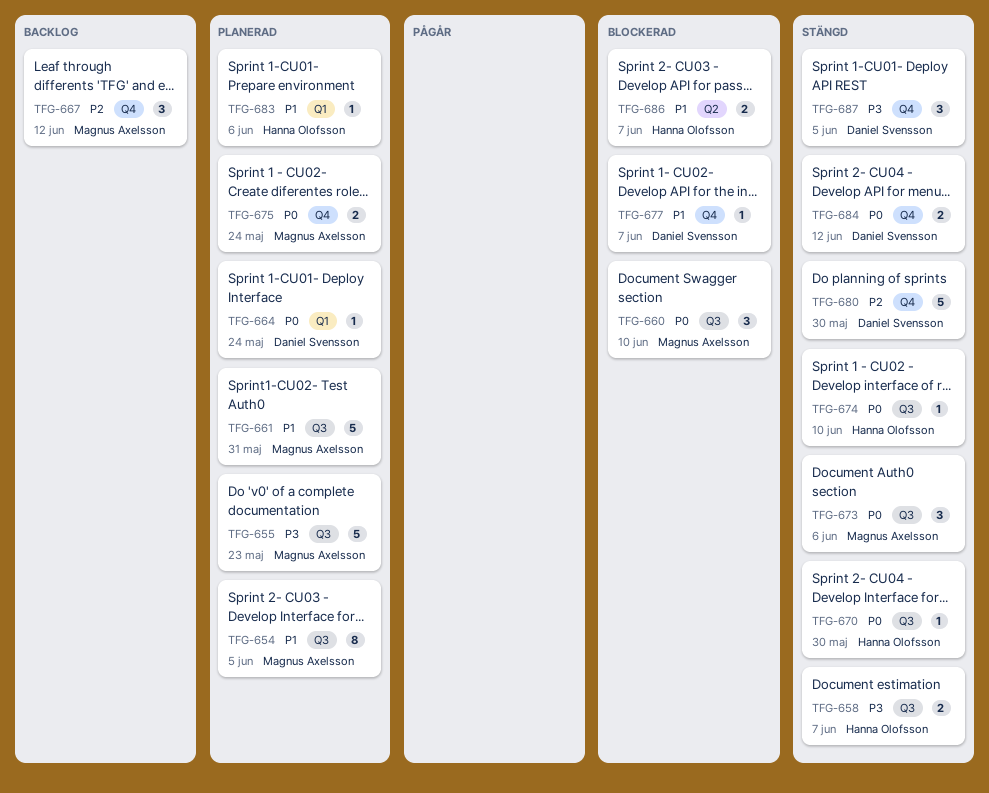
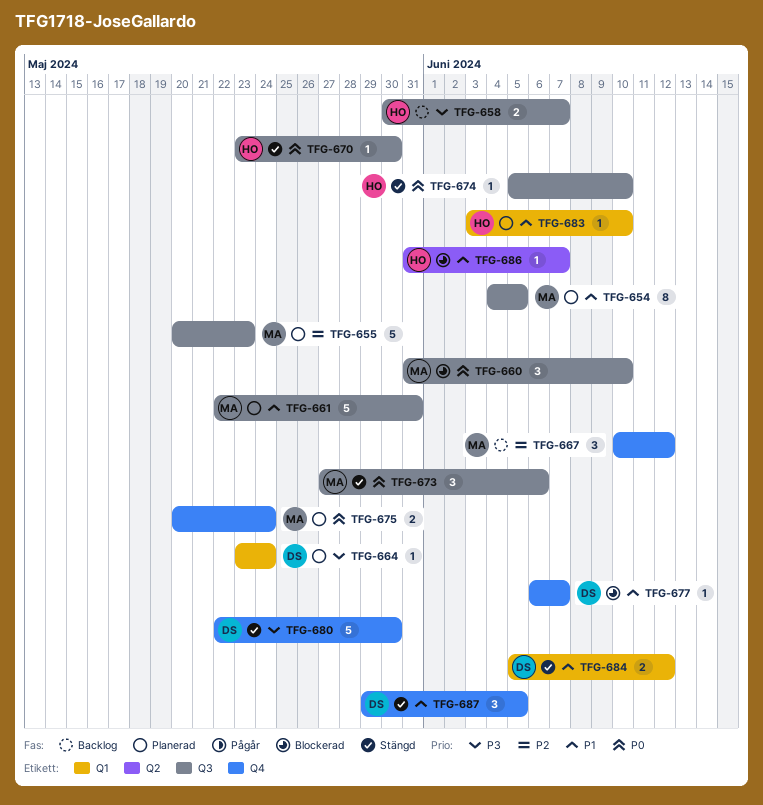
TFG-655, priority: P3 -> P2
TFG-658, status: Stängd -> Backlog
TFG-664, priority: P0 -> P3
TFG-680, priority: P2 -> P3
TFG-683, due: Jun 6 -> Jun 10
TFG-684, priority: P0 -> P1
TFG-684, label: Q4 -> Q1
TFG-686, estimate: 2 -> 1
TFG-687, priority: P3 -> P1

